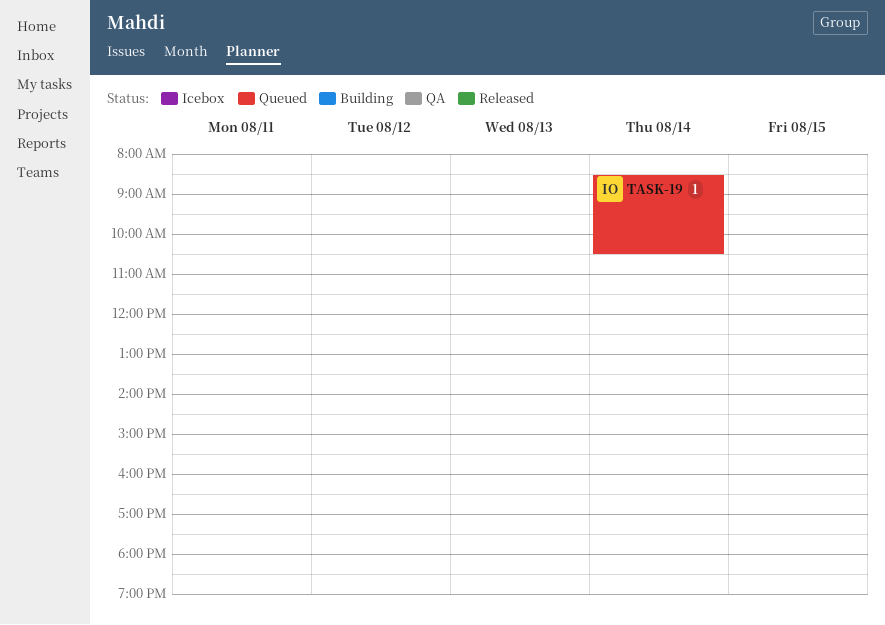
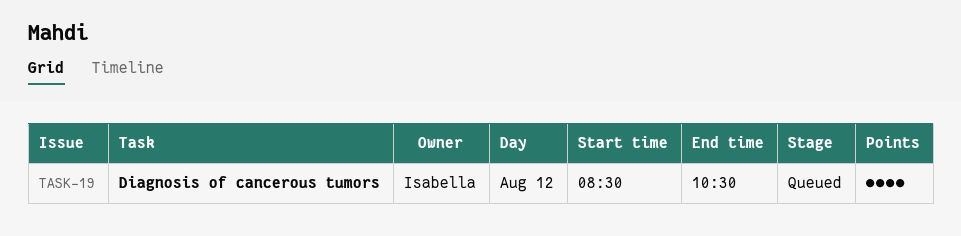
TASK-19, estimate: 1 -> 4
TASK-19, day: Aug 14 -> Aug 12

